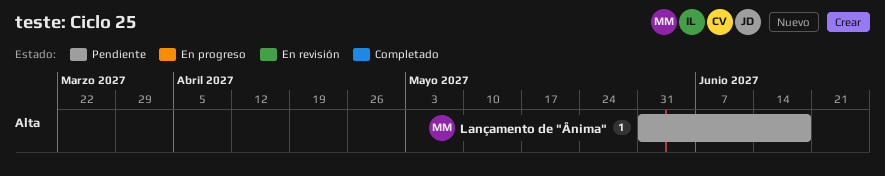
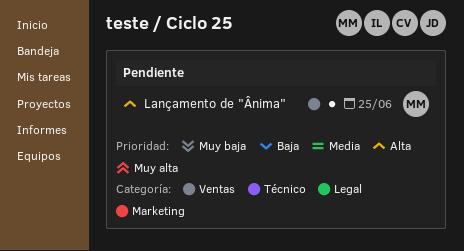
Lançamento de "Ânima", due: Jun 18 -> Jun 25

